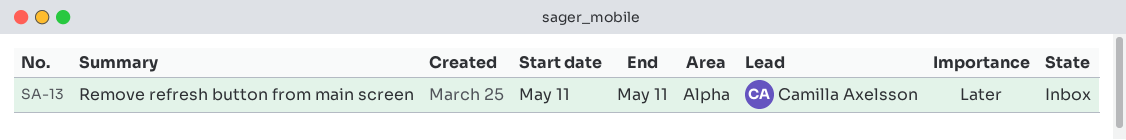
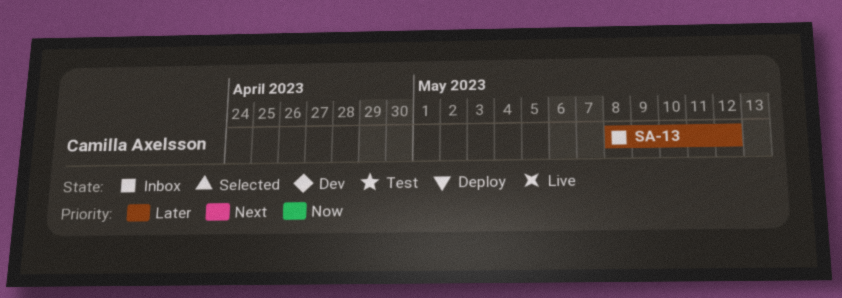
SA-13, start: May 11 -> May 8
SA-13, due: May 11 -> May 12

